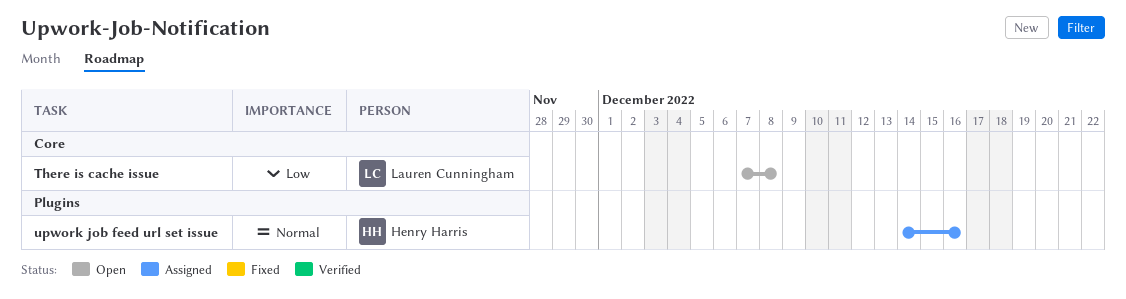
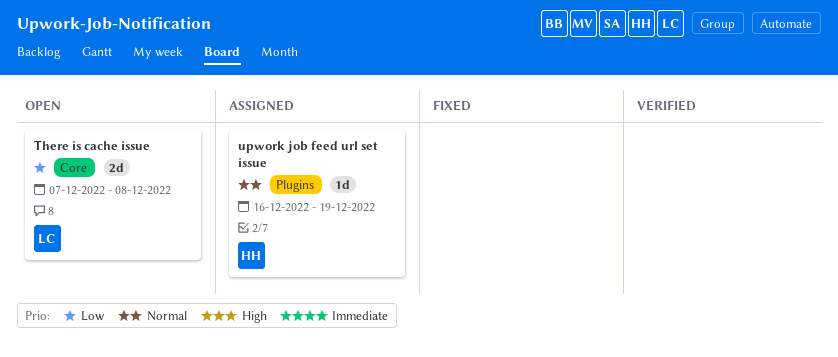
upwork job feed url set issue, start: Dec 14 -> Dec 16
upwork job feed url set issue, due: Dec 16 -> Dec 19

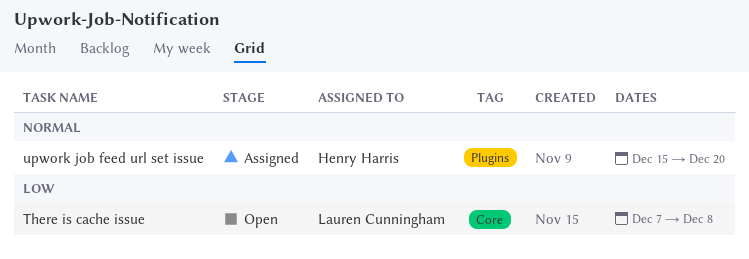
upwork job feed url set issue, start: Dec 16 -> Dec 15
upwork job feed url set issue, due: Dec 19 -> Dec 20

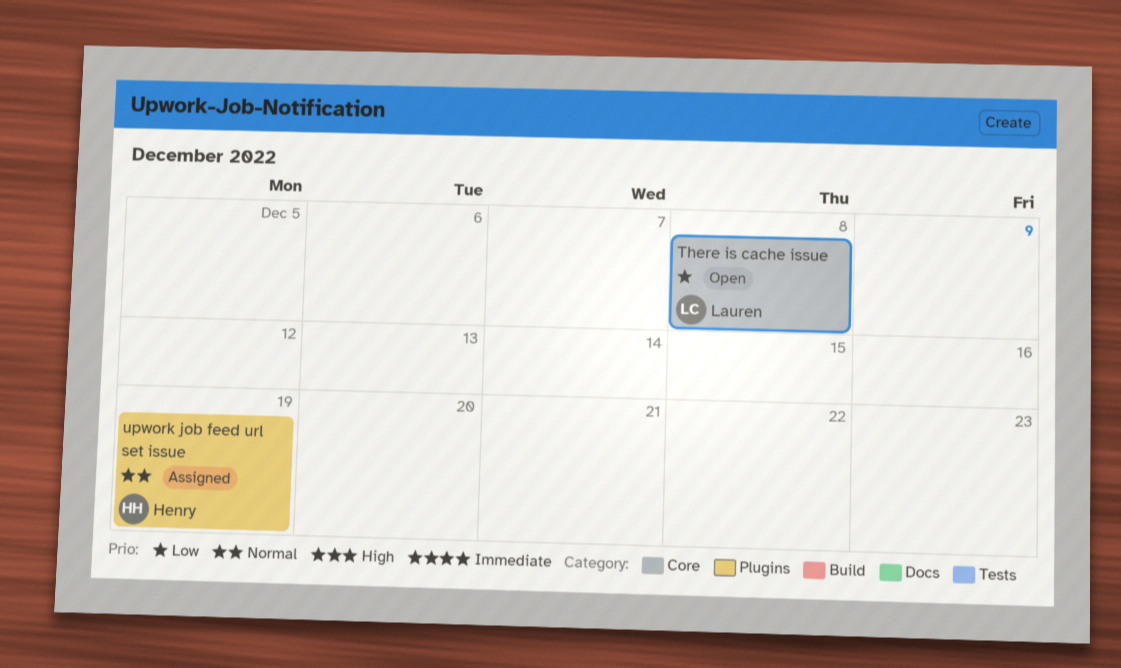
upwork job feed url set issue, due: Dec 20 -> Dec 19

